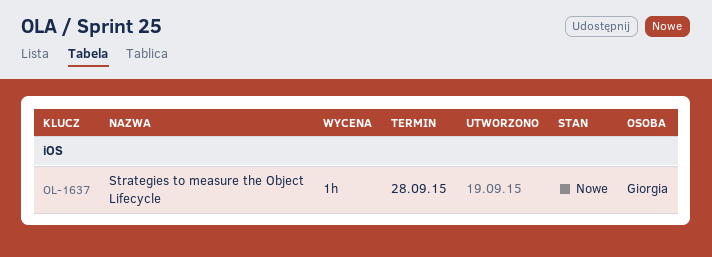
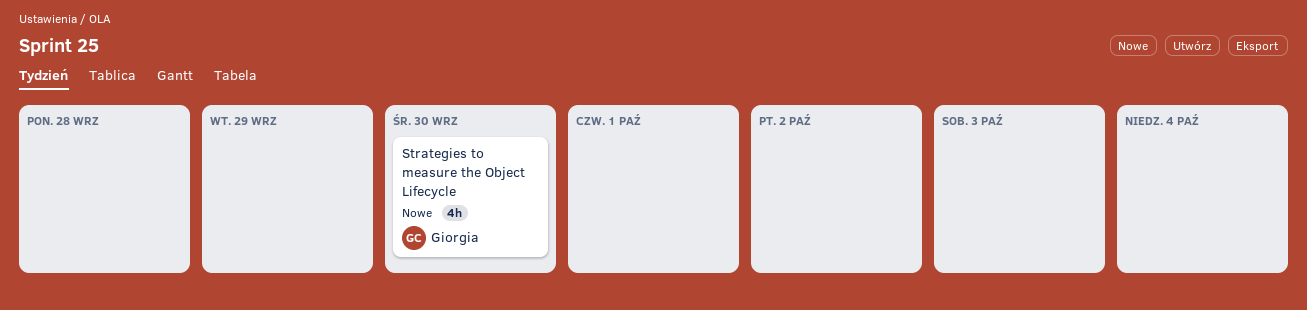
Strategies to measure the Object Lifecycle, estimate: 1h -> 4h
Strategies to measure the Object Lifecycle, due: Sep 28 -> Sep 30

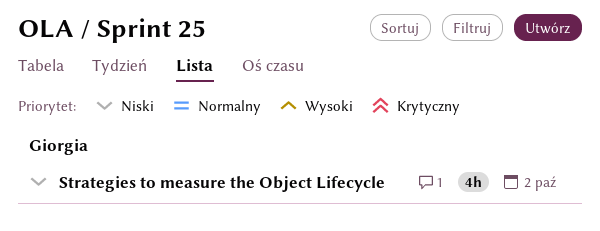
Strategies to measure the Object Lifecycle, due: Sep 30 -> Oct 2

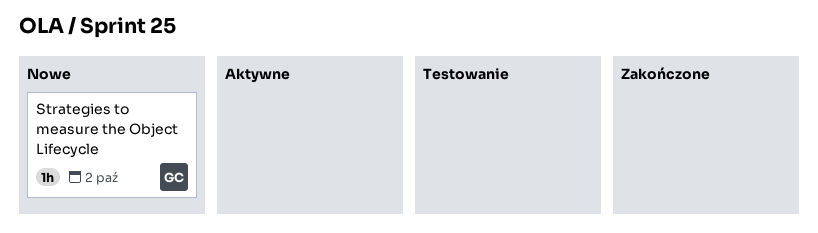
Strategies to measure the Object Lifecycle, estimate: 4h -> 1h

